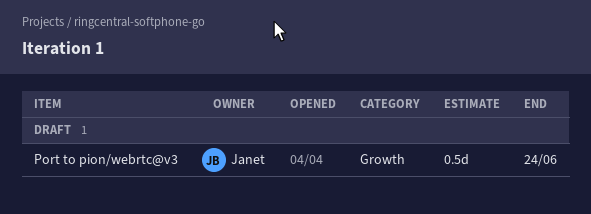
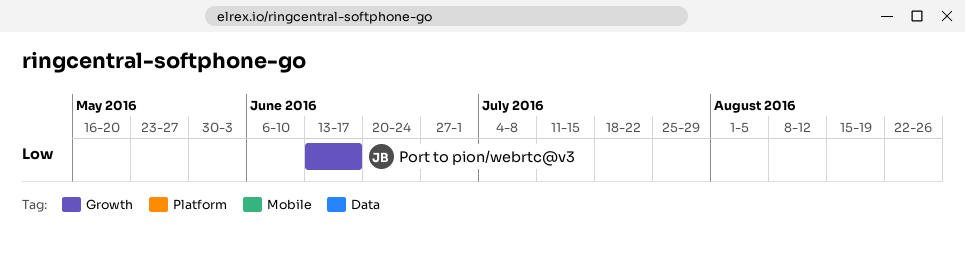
Port to pion/webrtc@v3, due: Jun 24 -> Jun 17

